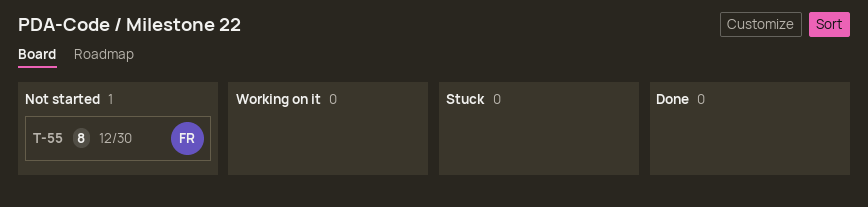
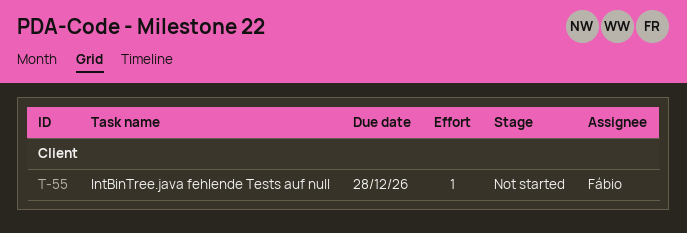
T-55, estimate: 8 -> 1
T-55, due: Dec 30 -> Dec 28

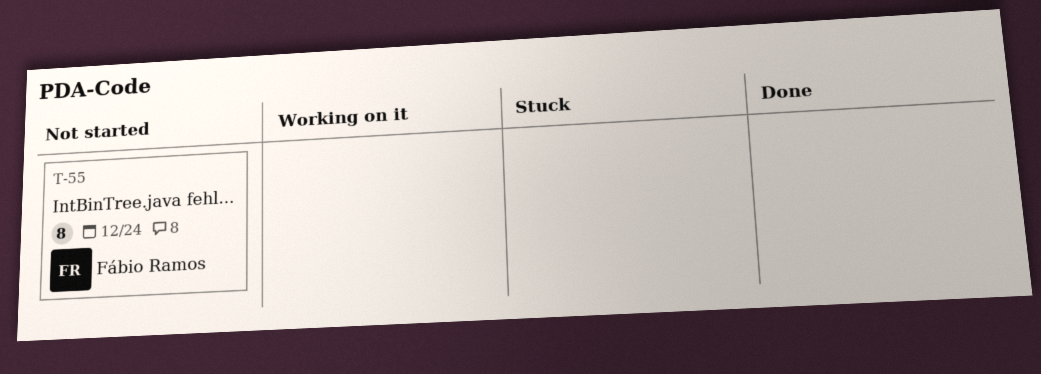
T-55, estimate: 1 -> 8
T-55, due: Dec 28 -> Dec 24

